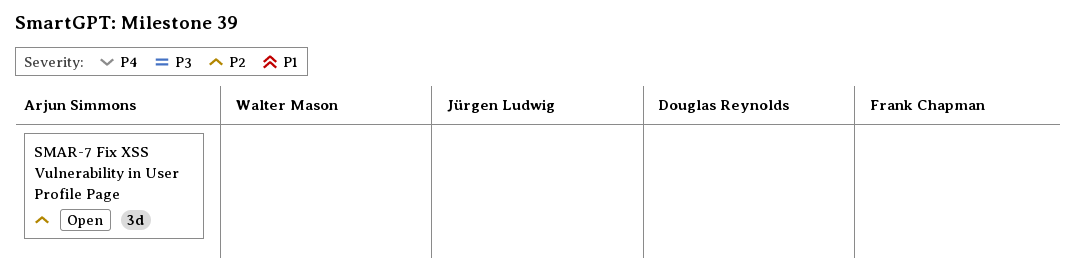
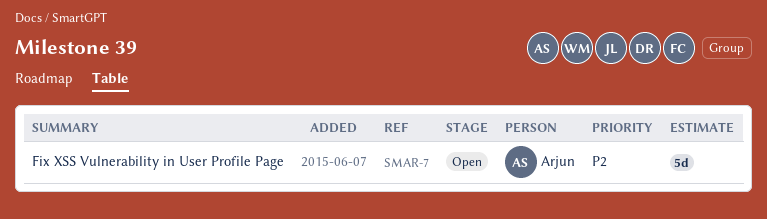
SMAR-7, estimate: 3d -> 5d

